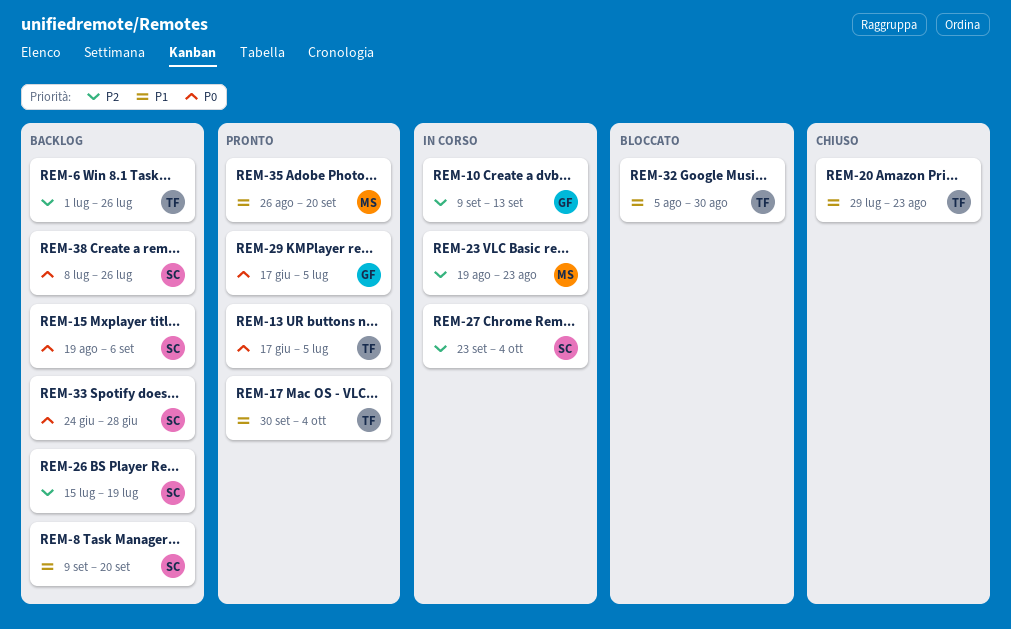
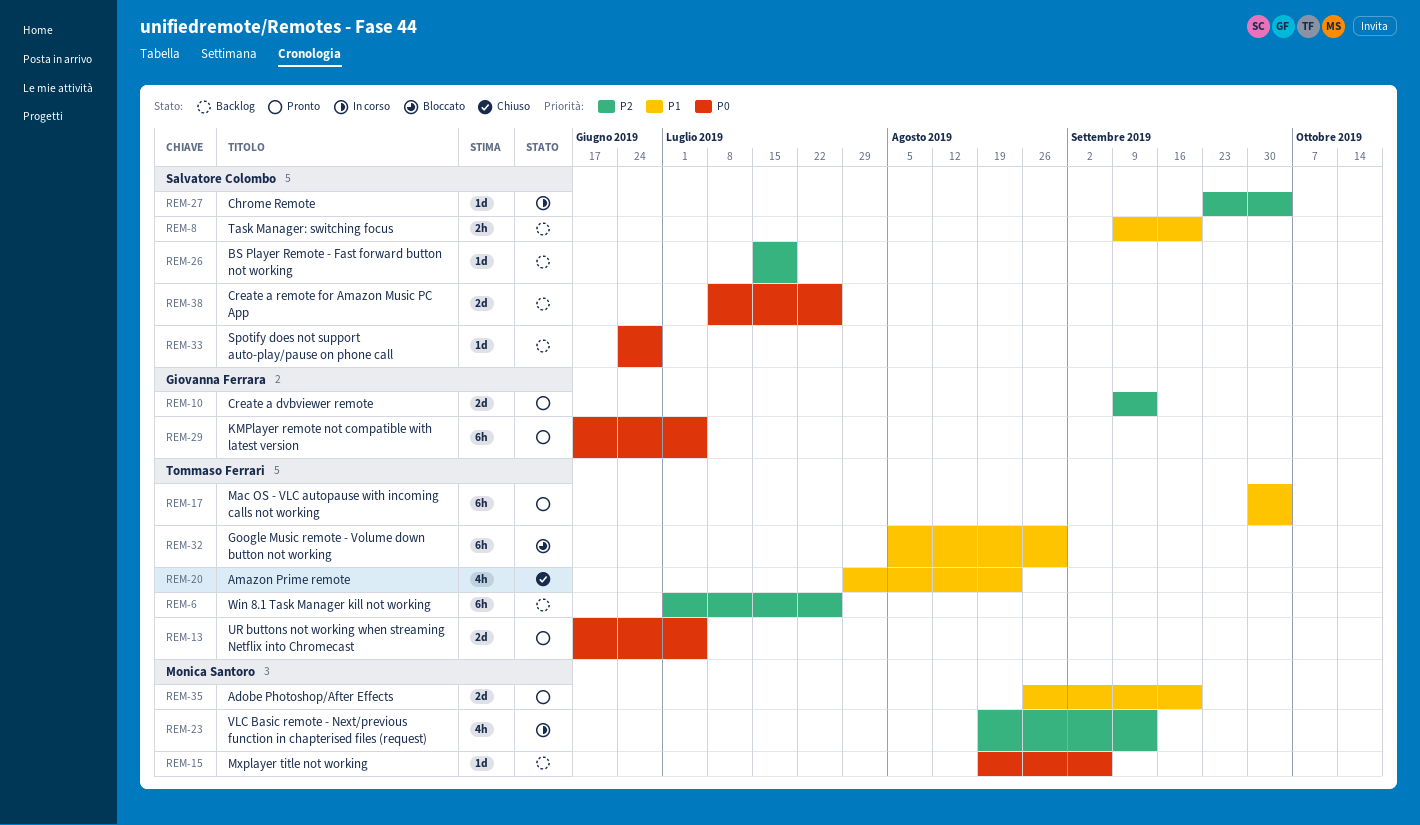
REM-10, status: In corso -> Pronto
REM-15, owner: Salvatore Colombo -> Monica Santoro
REM-23, due: Aug 23 -> Sep 13

